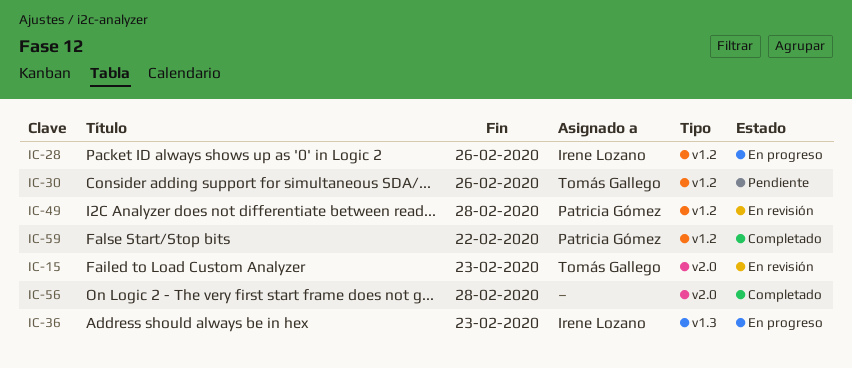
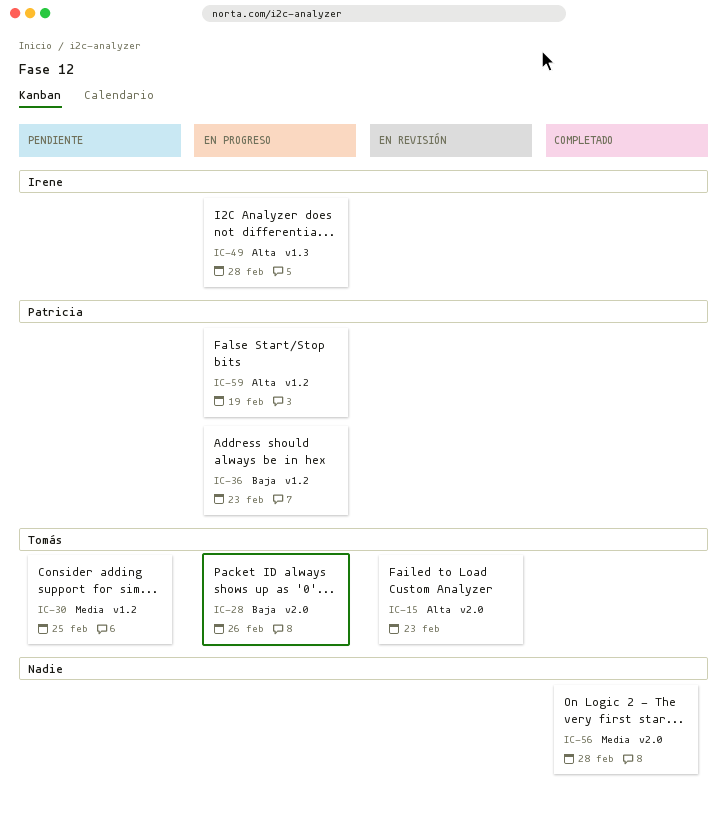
IC-28, owner: Irene Lozano -> Tomás Gallego
IC-28, label: v1.2 -> v2.0
IC-30, due: Feb 26 -> Feb 25
IC-36, owner: Irene Lozano -> Patricia Gómez
IC-36, label: v1.3 -> v1.2
IC-49, status: En revisión -> En progreso
IC-49, owner: Patricia Gómez -> Irene Lozano
IC-49, label: v1.2 -> v1.3
IC-59, status: Completado -> En progreso
IC-59, due: Feb 22 -> Feb 19

